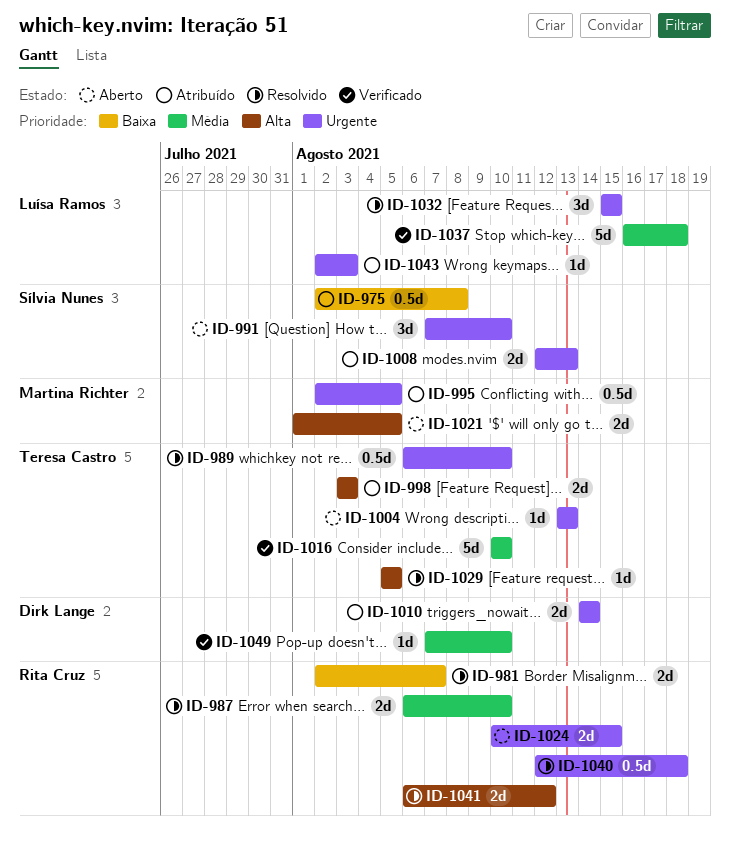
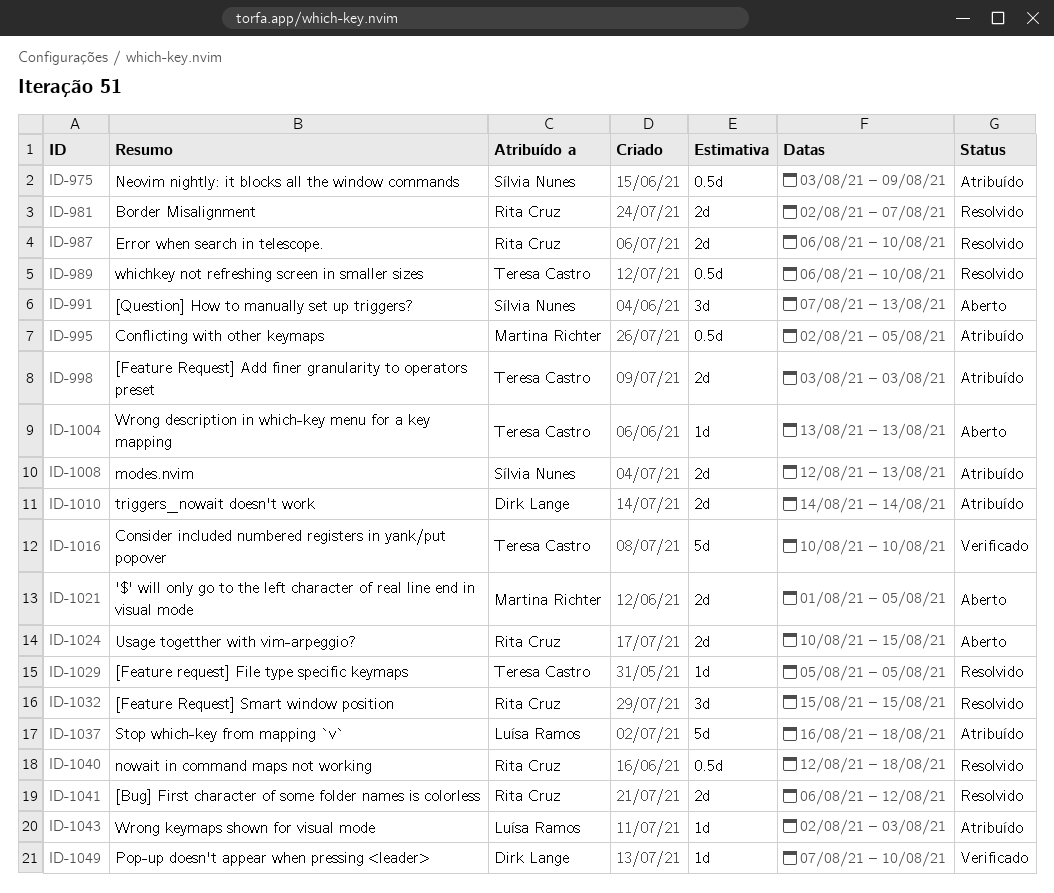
ID-975, start: Aug 2 -> Aug 3
ID-975, due: Aug 8 -> Aug 9
ID-991, due: Aug 10 -> Aug 13
ID-1032, owner: Luísa Ramos -> Rita Cruz
ID-1037, status: Verificado -> Atribuído

